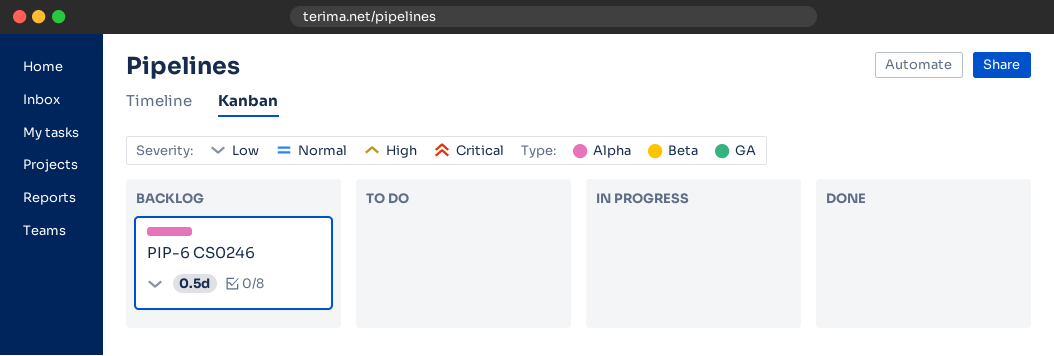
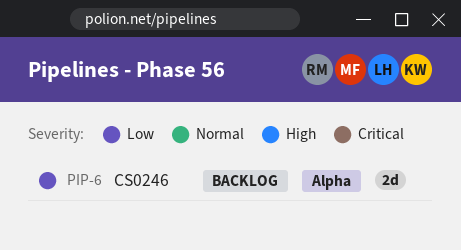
PIP-6, estimate: 0.5d -> 2d

